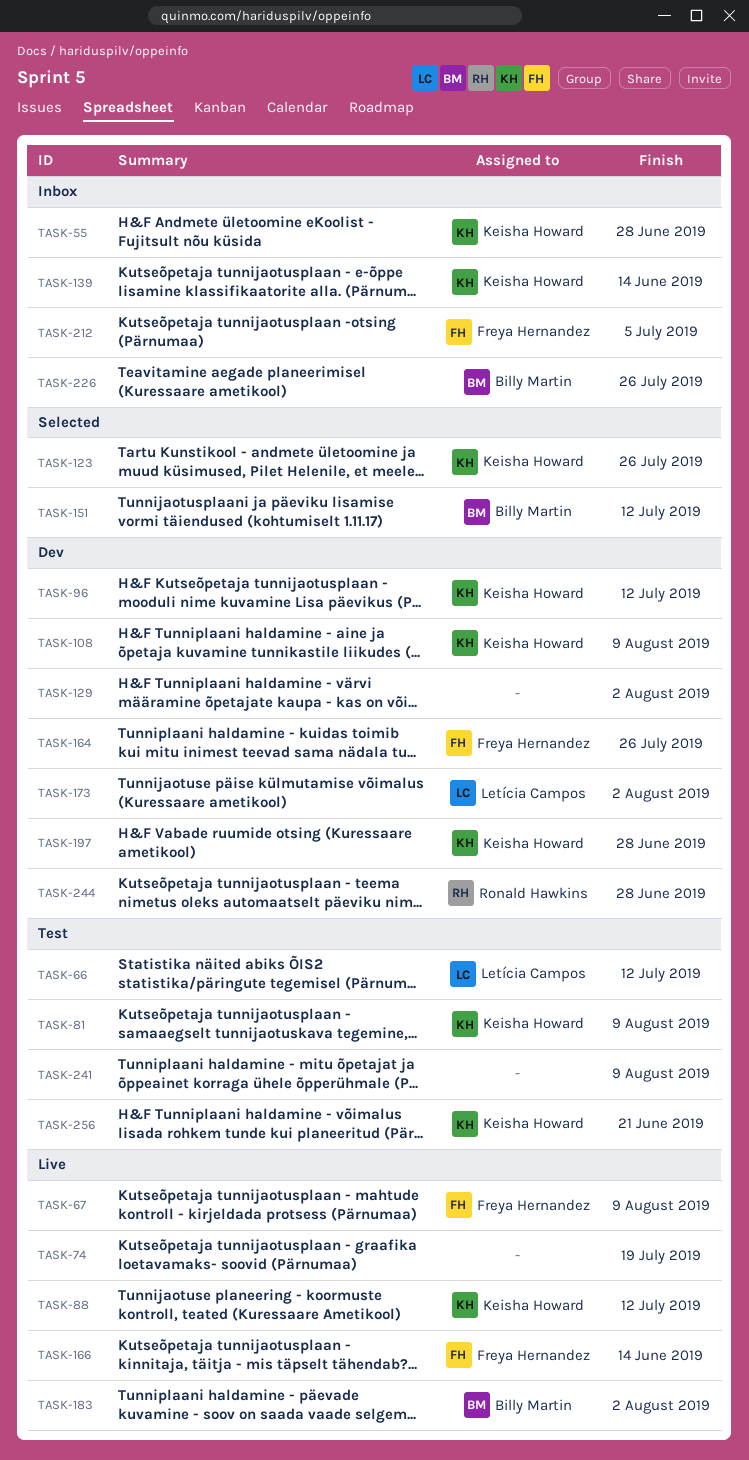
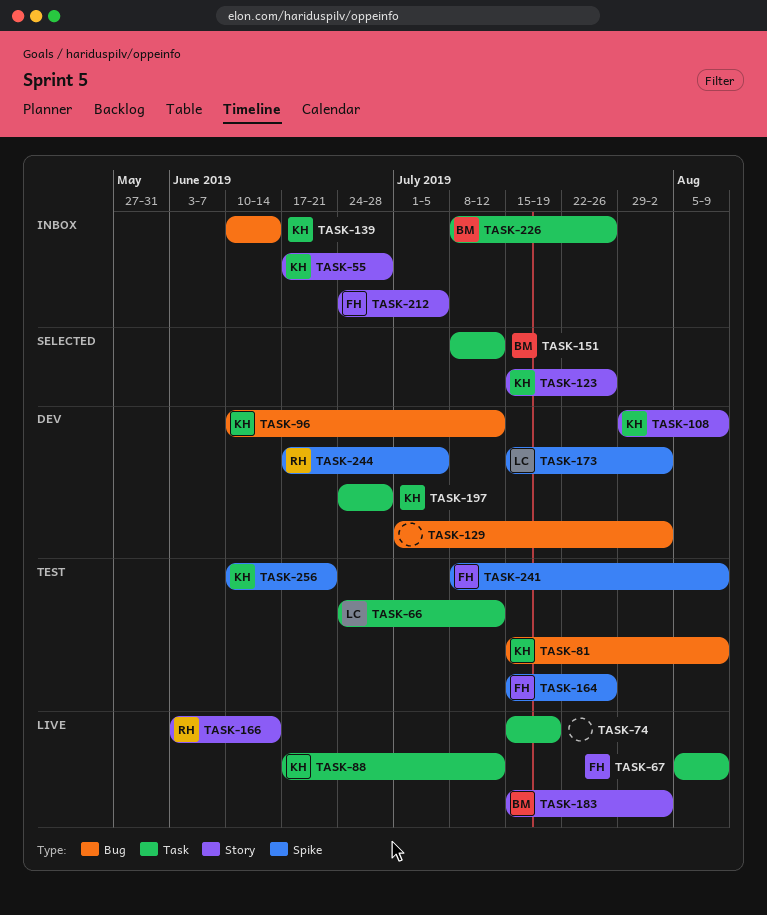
TASK-164, status: Dev -> Test
TASK-166, owner: Freya Hernandez -> Ronald Hawkins
TASK-241, owner: none -> Freya Hernandez
TASK-244, due: Jun 28 -> Jul 5

